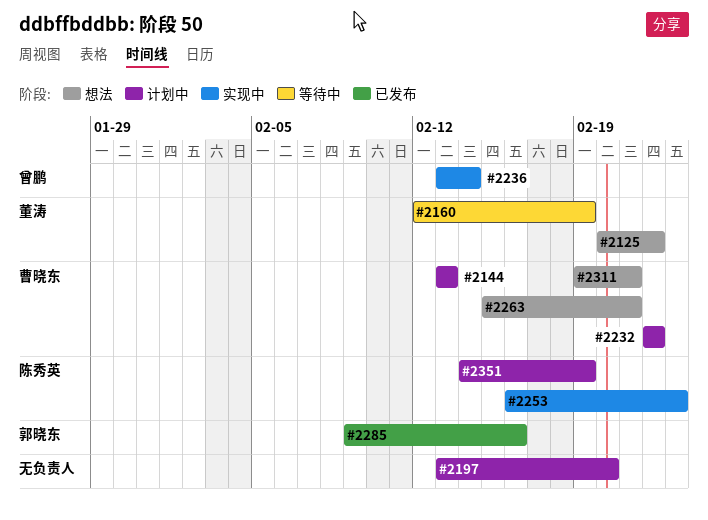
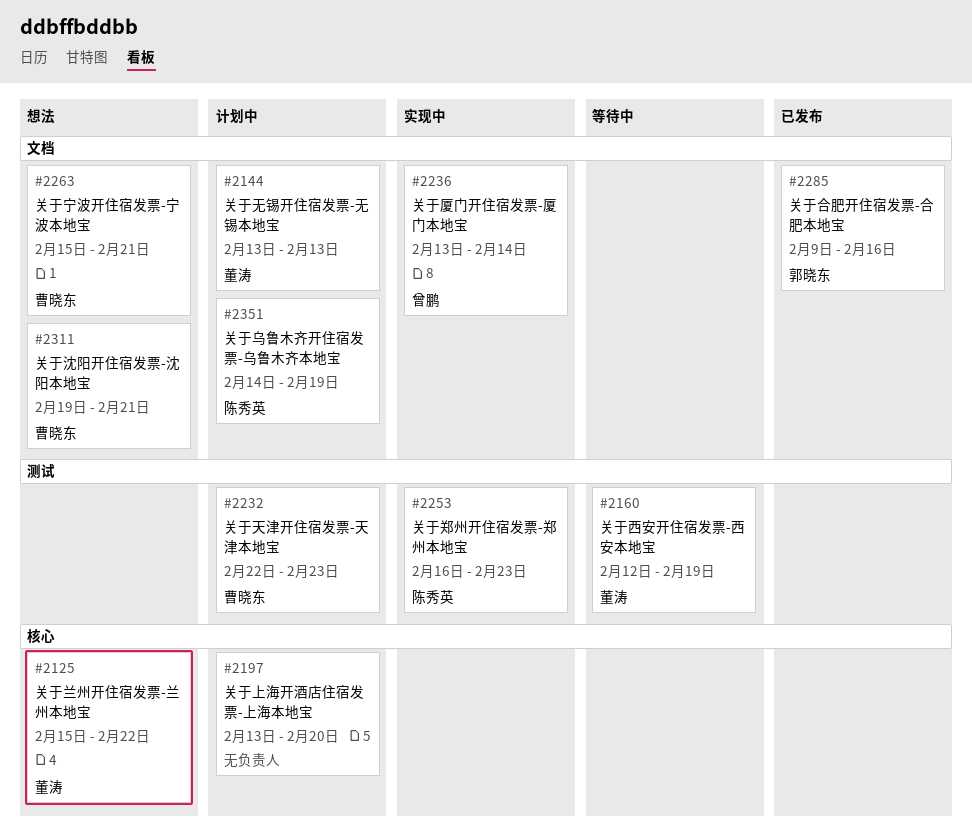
#2125, start: Feb 20 -> Feb 15
#2144, owner: 曹晓东 -> 董涛
#2232, due: Feb 22 -> Feb 23

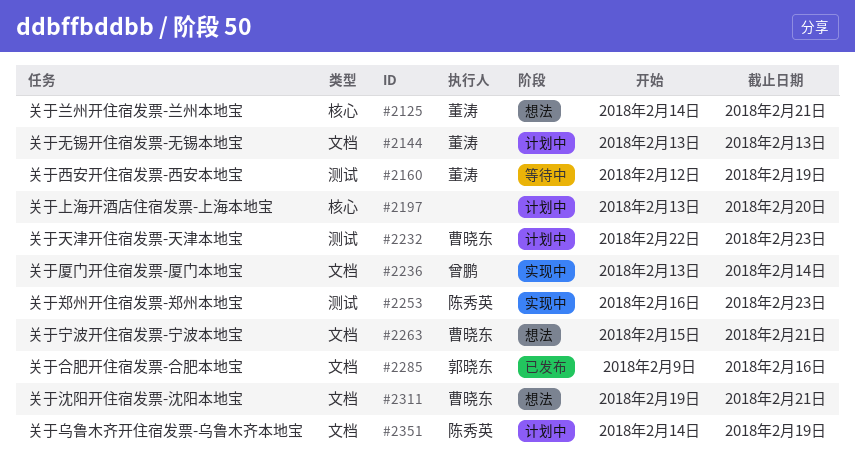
#2125, start: Feb 15 -> Feb 14
#2125, due: Feb 22 -> Feb 21

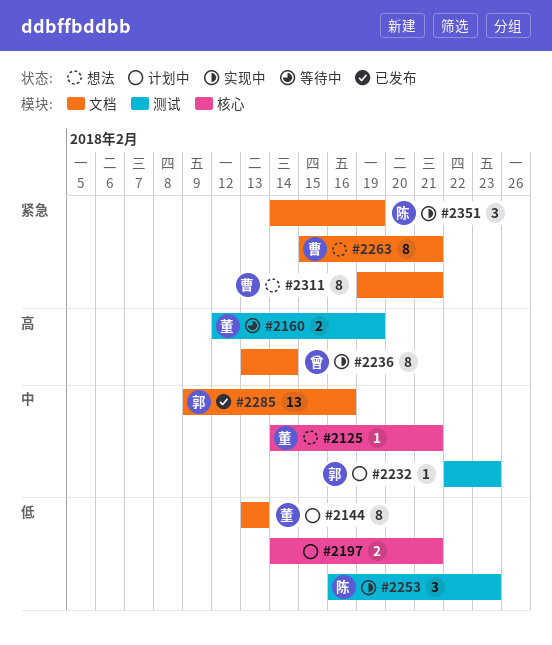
#2197, start: Feb 13 -> Feb 14
#2197, due: Feb 20 -> Feb 21
#2232, owner: 曹晓东 -> 郭晓东
#2351, status: 计划中 -> 实现中

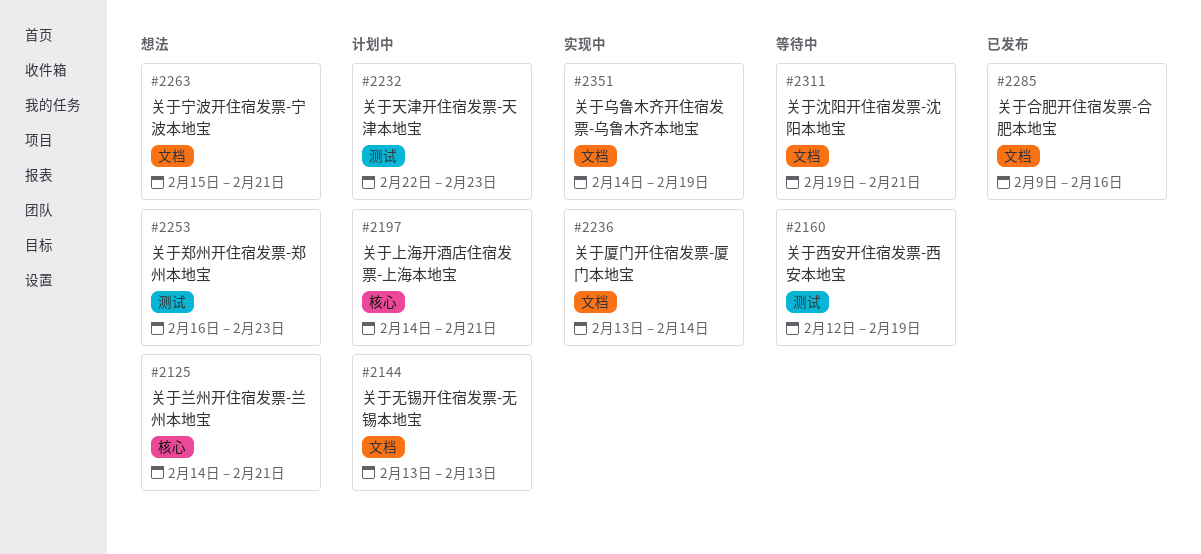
#2253, status: 实现中 -> 想法
#2311, status: 想法 -> 等待中

